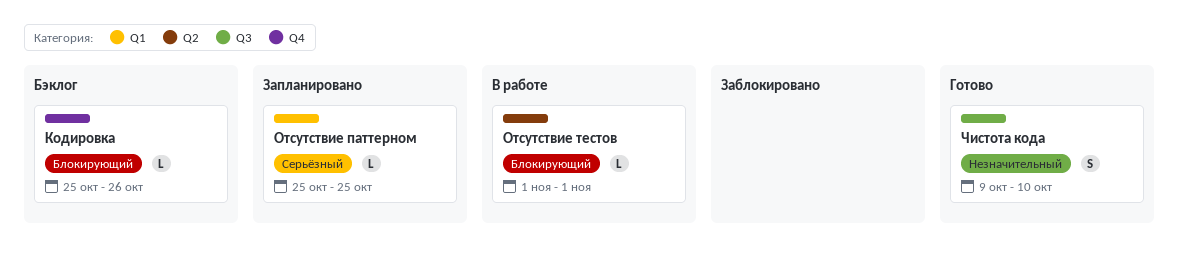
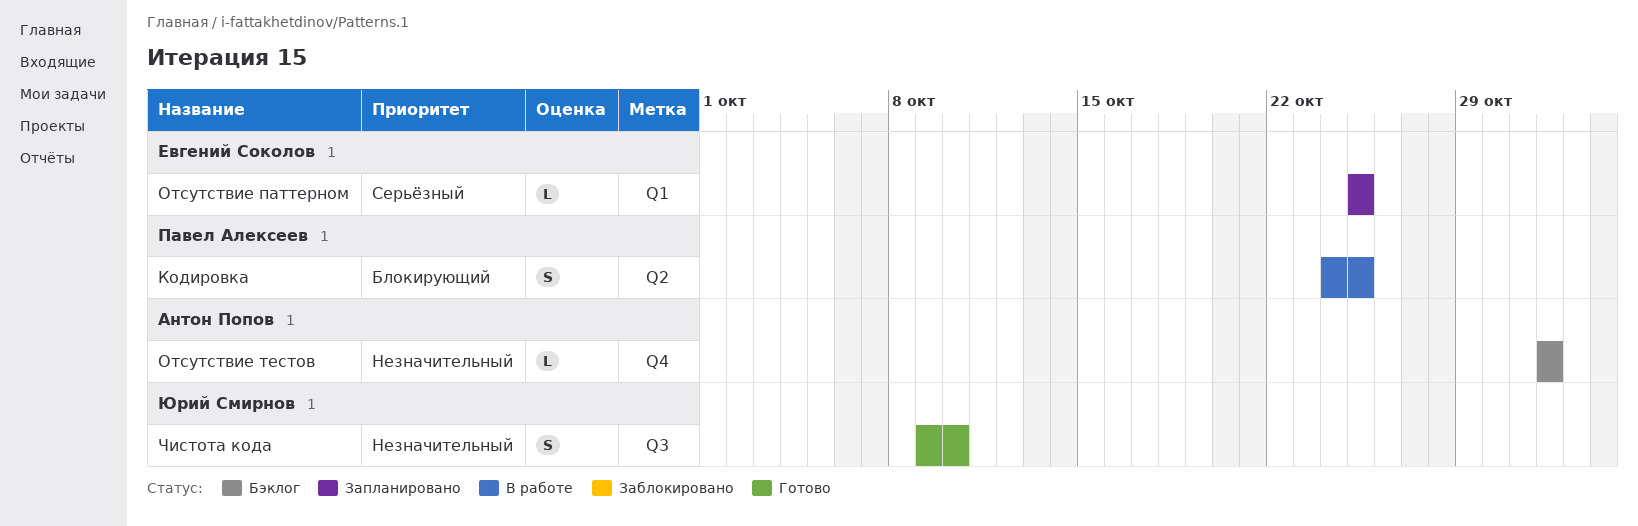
Кодировка, status: Бэклог -> В работе
Кодировка, label: Q4 -> Q2
Кодировка, estimate: L -> S
Кодировка, start: Oct 25 -> Oct 24
Кодировка, due: Oct 26 -> Oct 25
Отсутствие тестов, status: В работе -> Бэклог
Отсутствие тестов, priority: Блокирующий -> Незначительный
Отсутствие тестов, label: Q2 -> Q4

